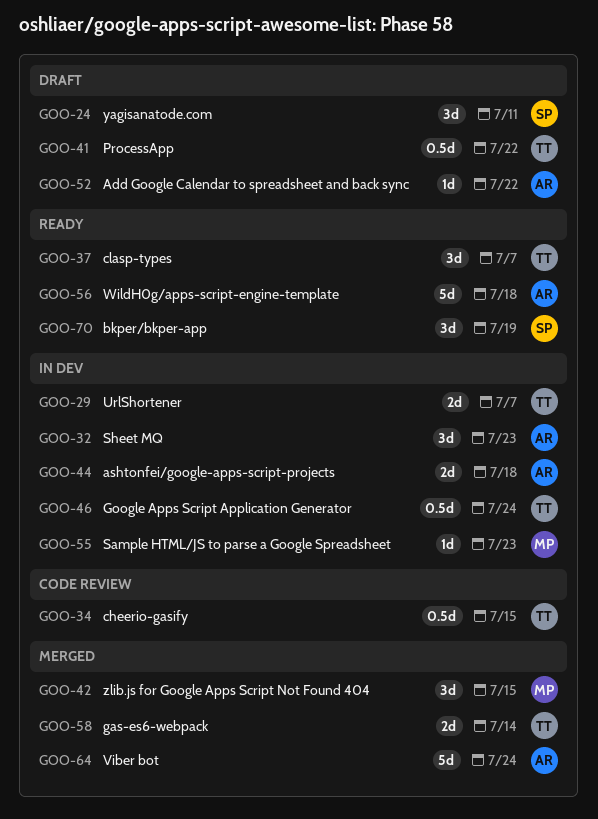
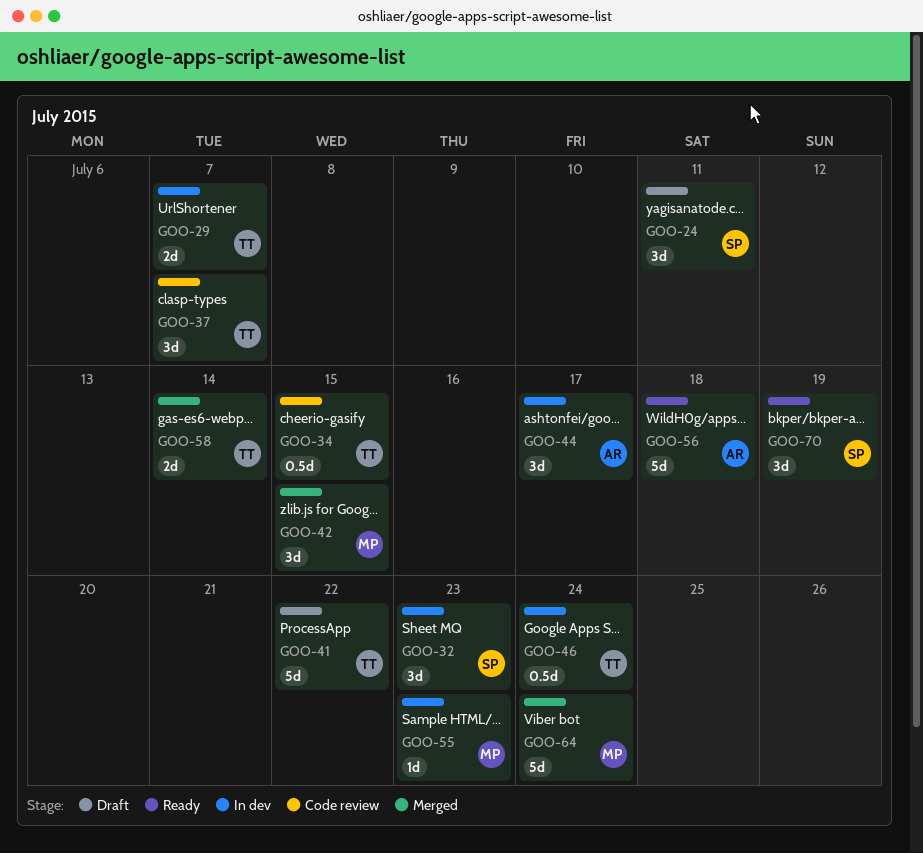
GOO-32, owner: AR -> SP
GOO-37, status: Ready -> Code review
GOO-41, estimate: 0.5d -> 5d
GOO-44, estimate: 2d -> 3d
GOO-44, due: Jul 18 -> Jul 17
GOO-52: present -> none
GOO-64, owner: AR -> MP

